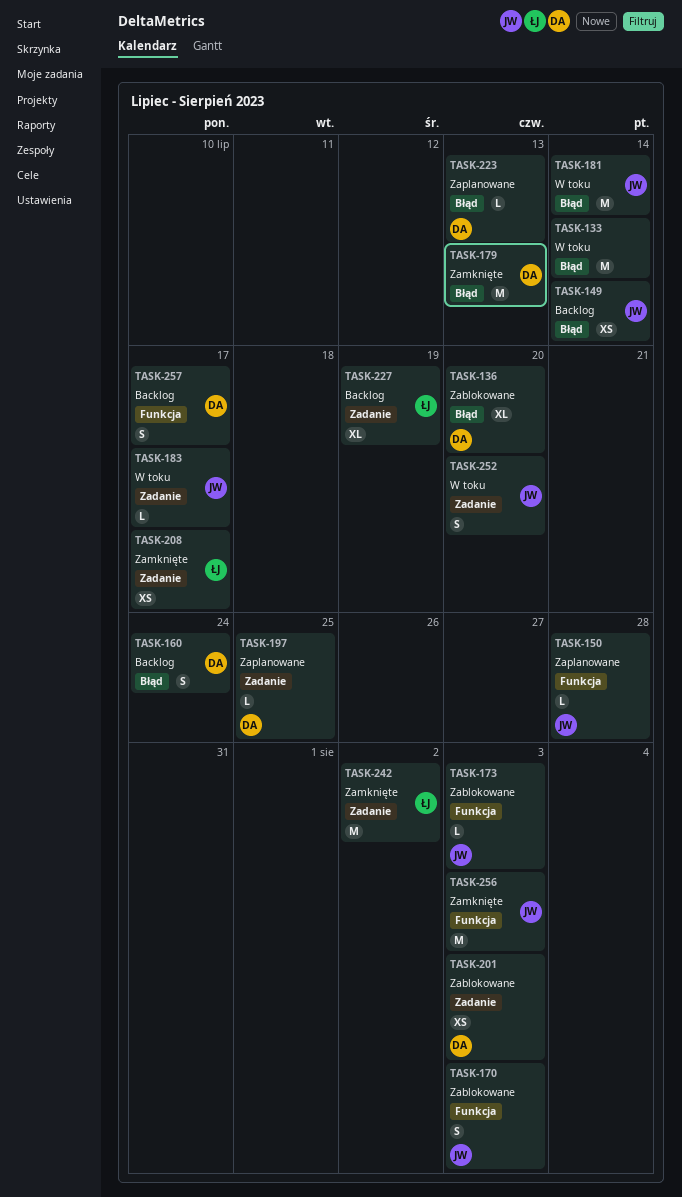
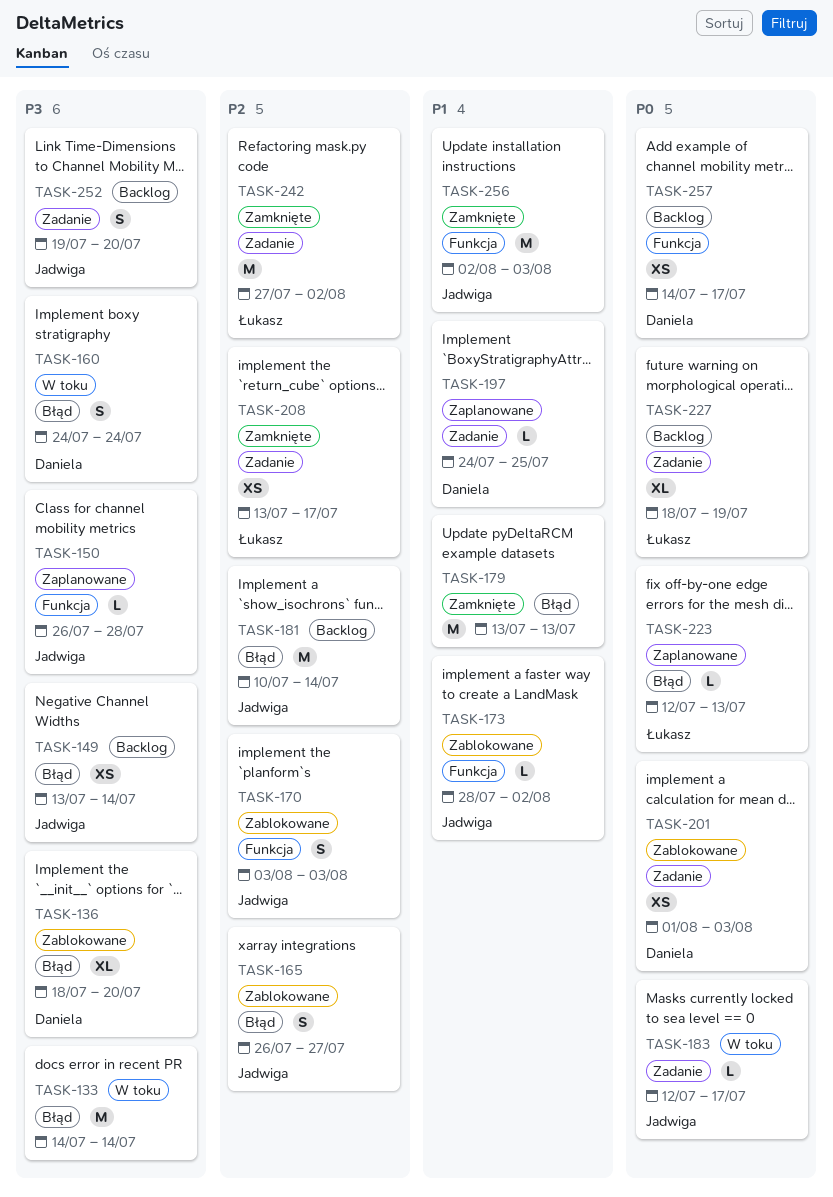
TASK-160, status: Backlog -> W toku
TASK-165: none -> present
TASK-173, due: Aug 3 -> Aug 2
TASK-179, owner: Daniela -> none
TASK-181, status: W toku -> Backlog
TASK-223, owner: Daniela -> Łukasz
TASK-252, status: W toku -> Backlog
TASK-257, estimate: S -> XS

